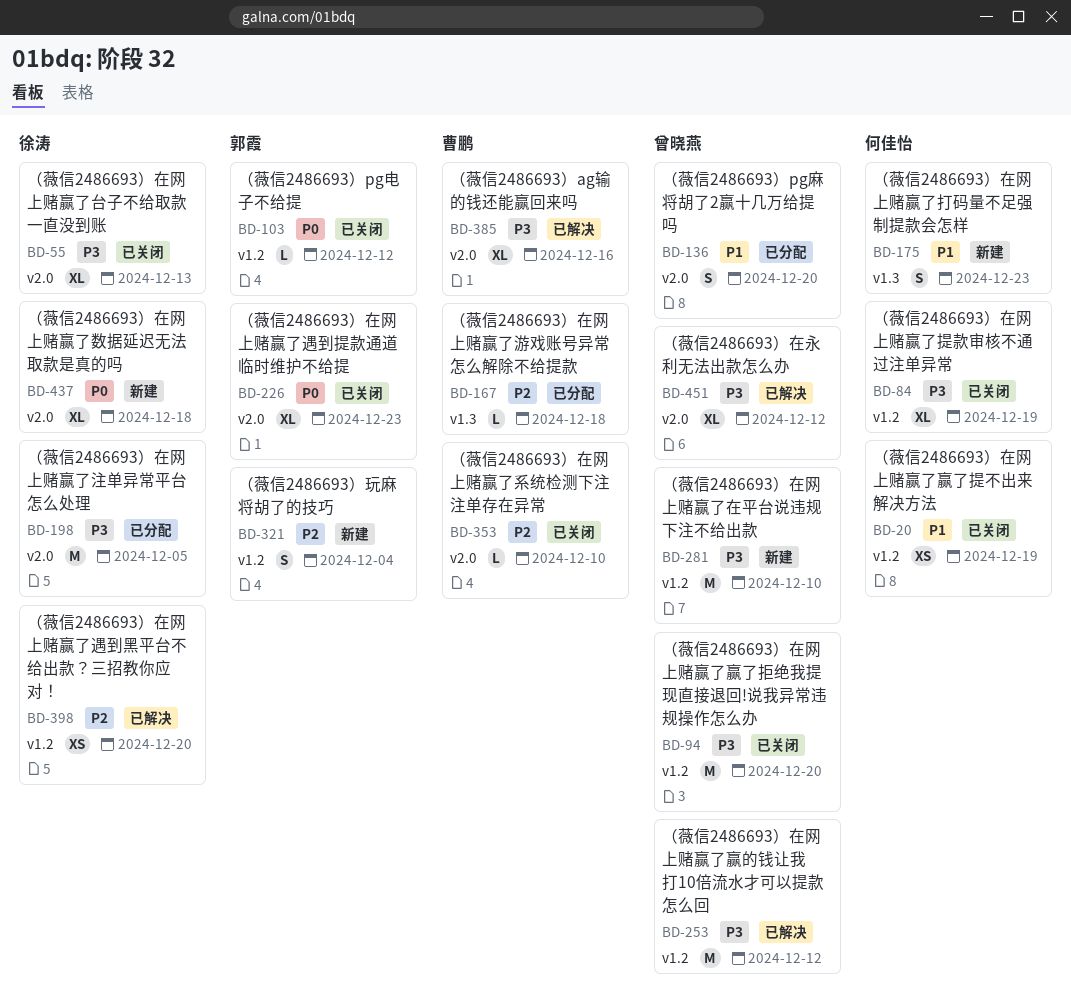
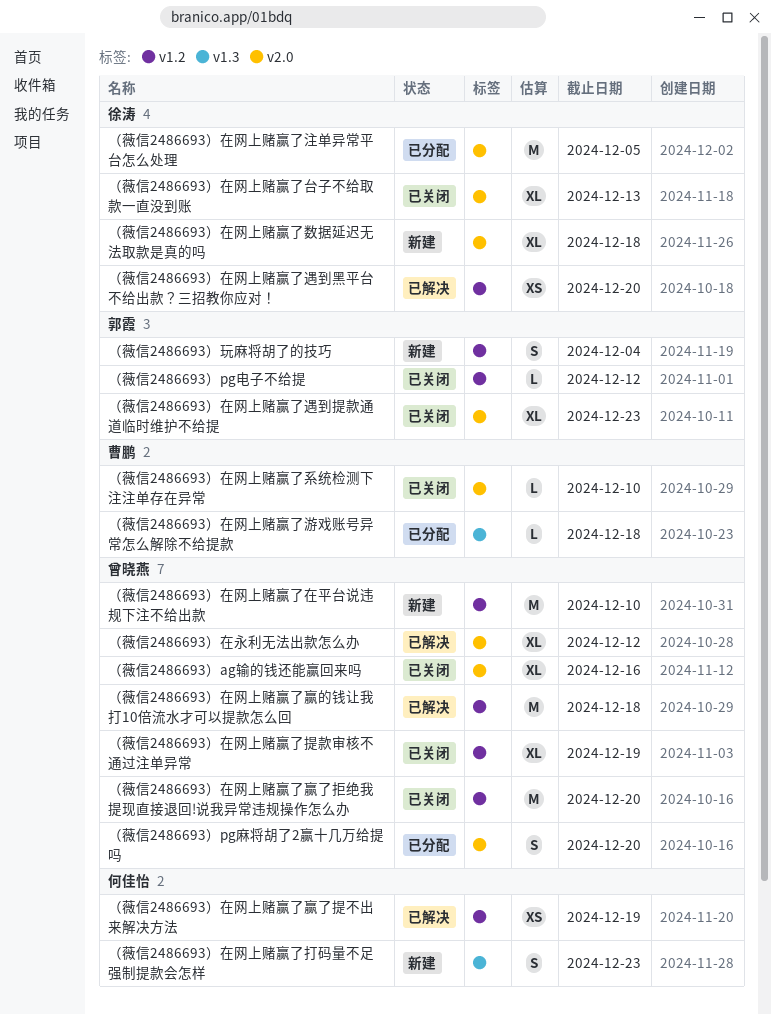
（薇信2486693）ag输的钱还能赢回来吗, status: 已解决 -> 已关闭
（薇信2486693）ag输的钱还能赢回来吗, owner: 曹鹏 -> 曾晓燕
（薇信2486693）在网上赌赢了提款审核不通过注单异常, owner: 何佳怡 -> 曾晓燕
（薇信2486693）在网上赌赢了赢了提不出来解决方法, status: 已关闭 -> 已解决
（薇信2486693）在网上赌赢了赢的钱让我打10倍流水才可以提款怎么回, due: Dec 12 -> Dec 18

